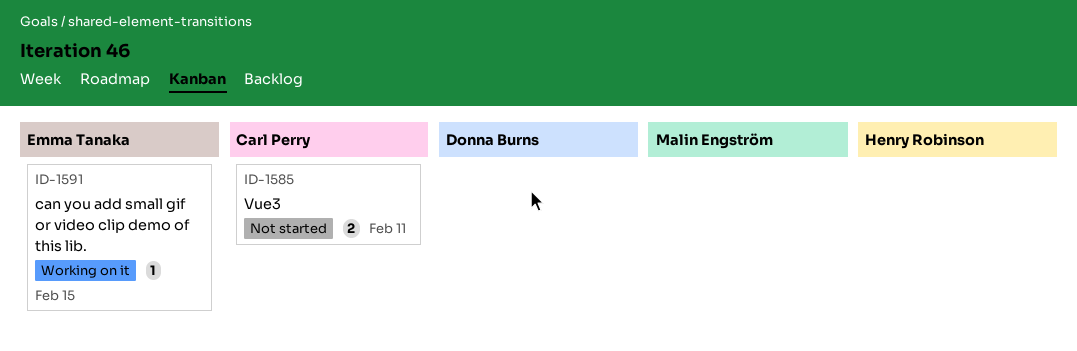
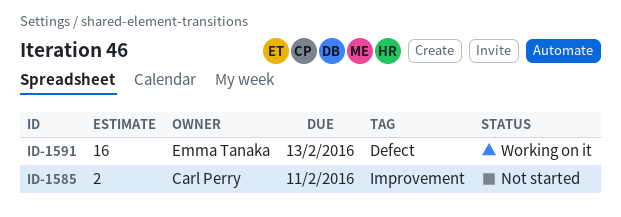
ID-1591, estimate: 1 -> 16
ID-1591, due: Feb 15 -> Feb 13

